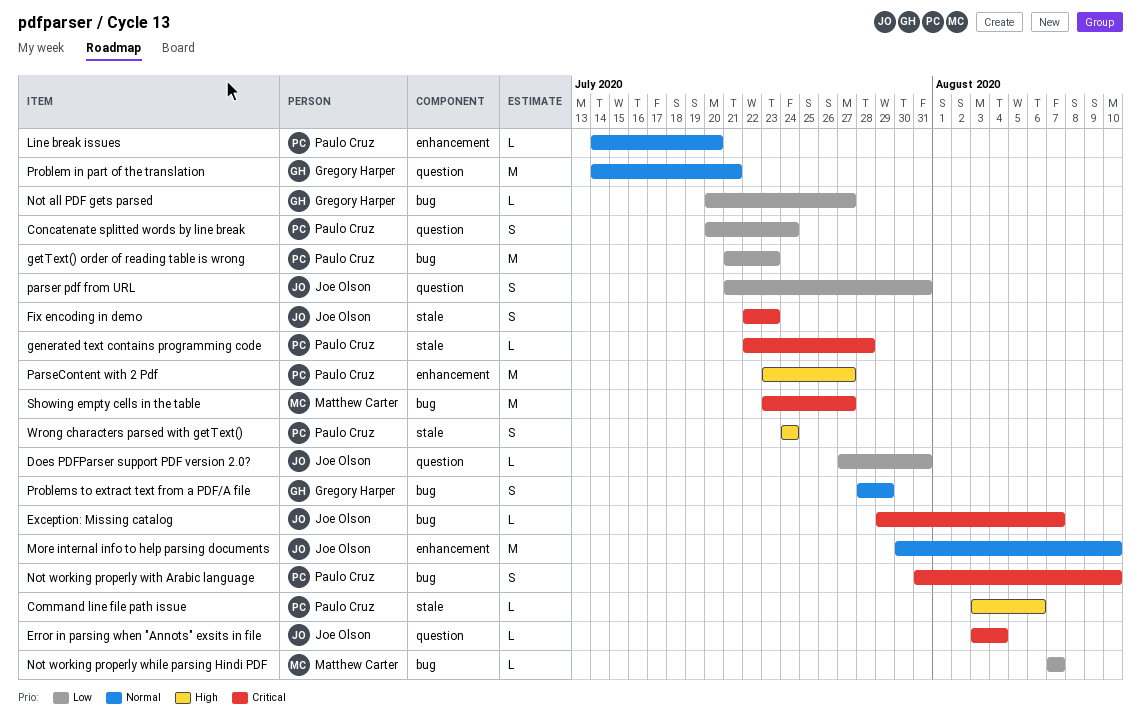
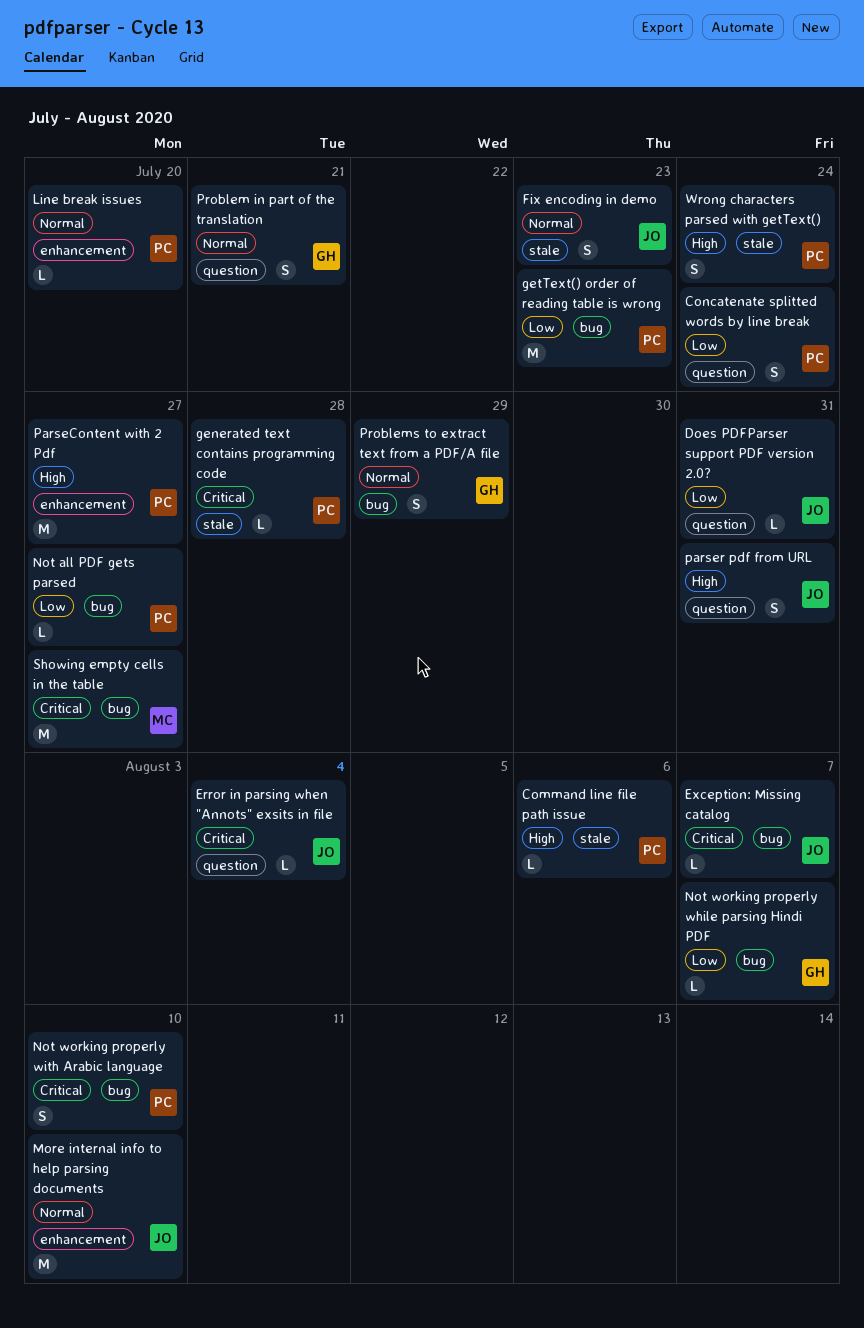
Fix encoding in demo, priority: Critical -> Normal
Not all PDF gets parsed, owner: Gregory Harper -> Paulo Cruz
Not working properly while parsing Hindi PDF, owner: Matthew Carter -> Gregory Harper
parser pdf from URL, priority: Low -> High
Problem in part of the translation, estimate: M -> S

